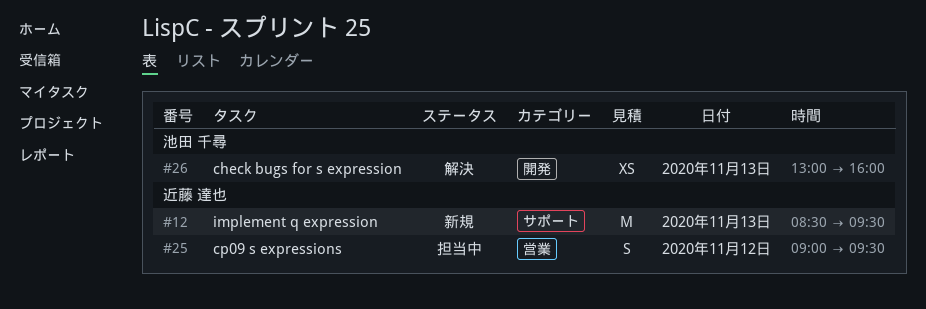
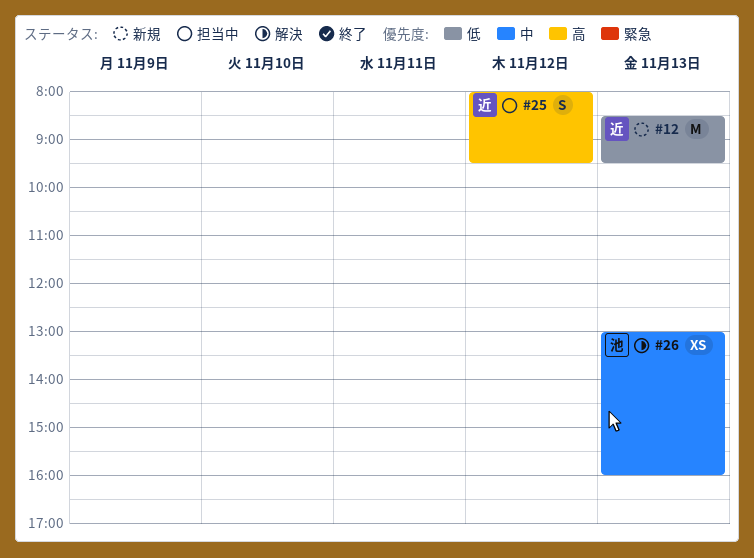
#25, begins: 09:00 -> 08:00

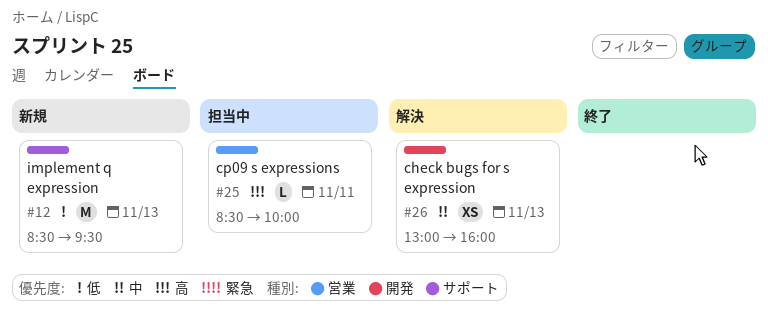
#25, estimate: S -> L
#25, day: Nov 12 -> Nov 11
#25, begins: 08:00 -> 08:30
#25, ends: 09:30 -> 10:00

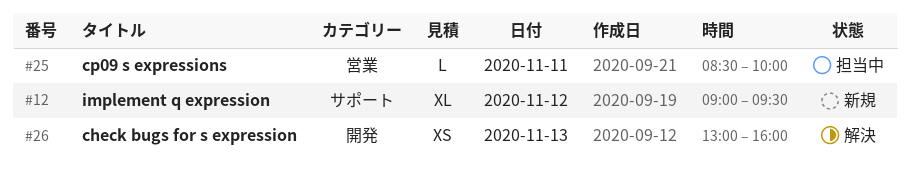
#12, estimate: M -> XL
#12, day: Nov 13 -> Nov 12
#12, begins: 08:30 -> 09:00

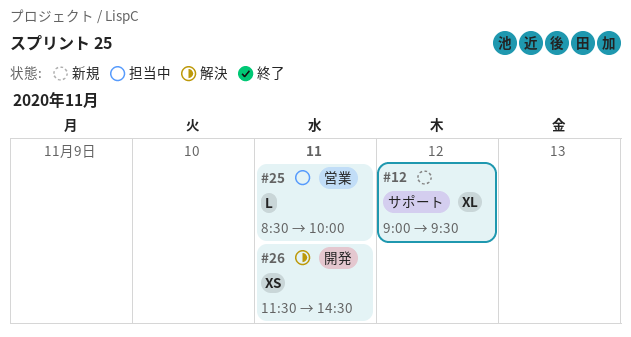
#26, day: Nov 13 -> Nov 11
#26, begins: 13:00 -> 11:30
#26, ends: 16:00 -> 14:30

